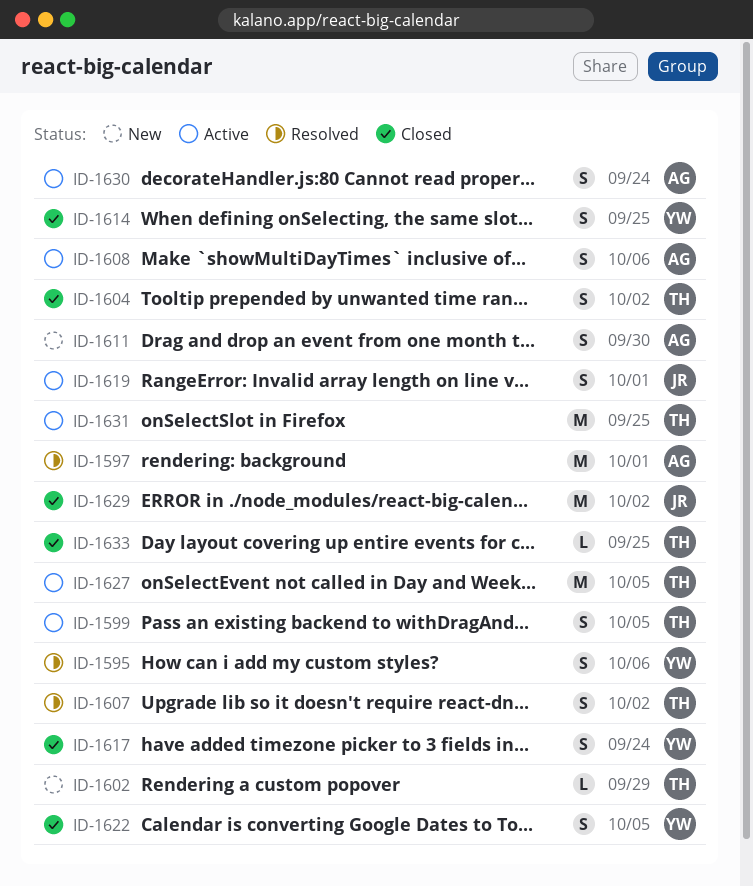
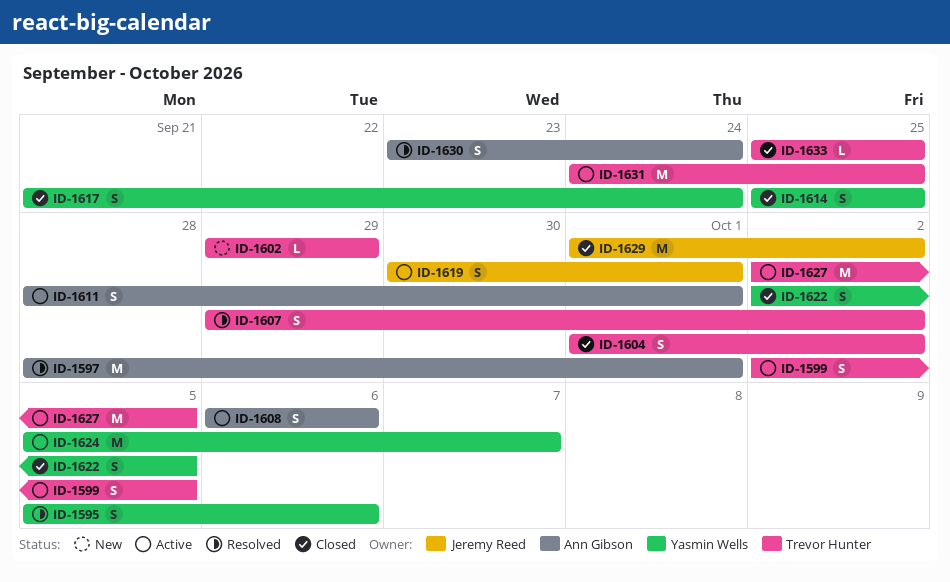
ID-1611, status: New -> Active
ID-1611, due: Sep 30 -> Oct 1
ID-1624: none -> present
ID-1630, status: Active -> Resolved

